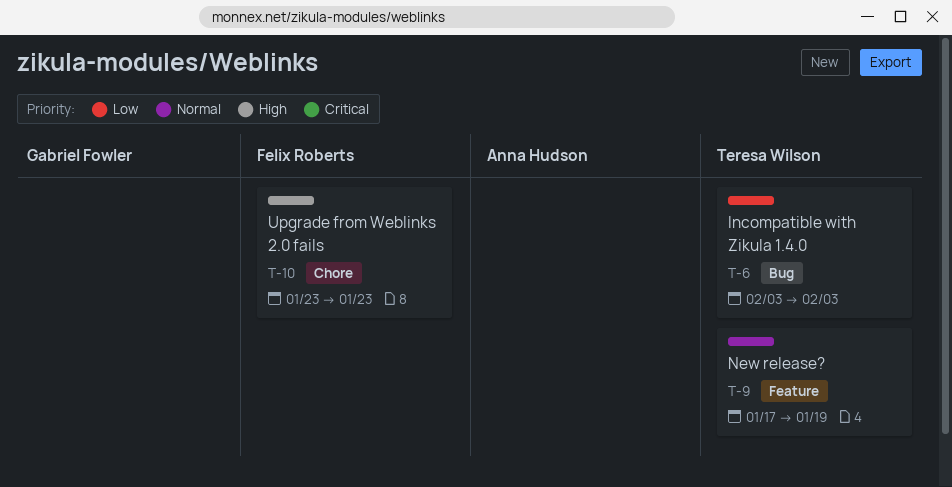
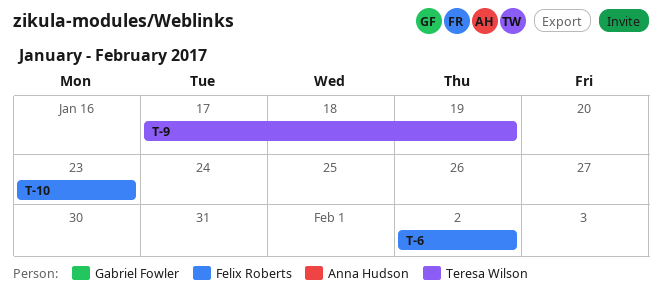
T-6, owner: Teresa Wilson -> Felix Roberts
T-6, start: Feb 3 -> Feb 2
T-6, due: Feb 3 -> Feb 2

